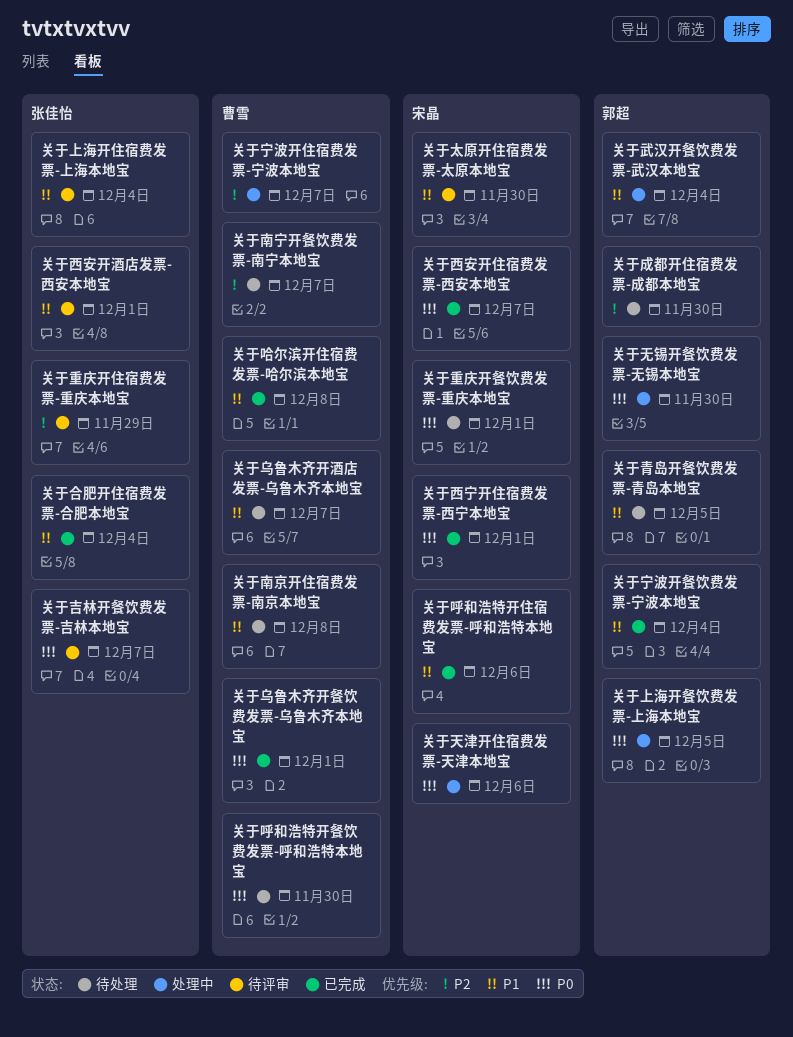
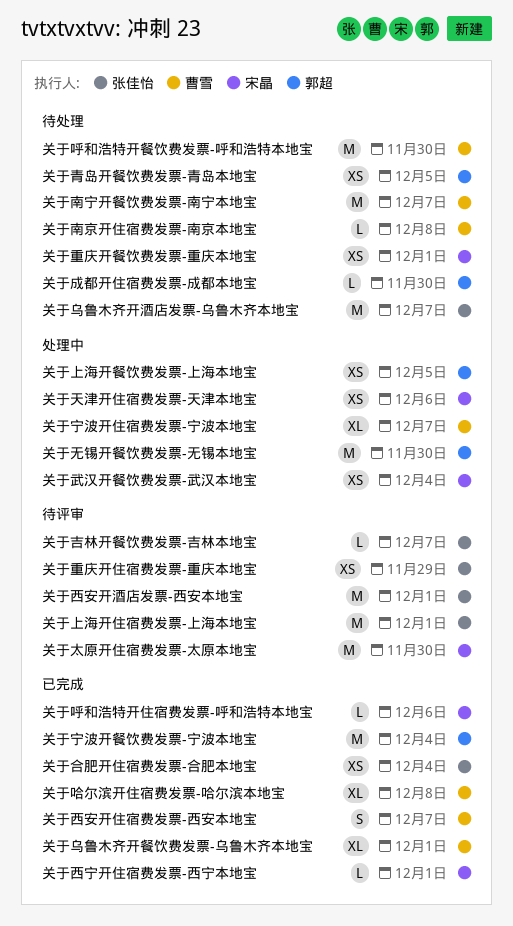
关于上海开住宿费发票-上海本地宝, due: Dec 4 -> Dec 1
关于乌鲁木齐开酒店发票-乌鲁木齐本地宝, owner: 曹雪 -> 张佳怡
关于武汉开餐饮费发票-武汉本地宝, owner: 郭超 -> 宋晶
关于西安开住宿费发票-西安本地宝, owner: 宋晶 -> 曹雪

